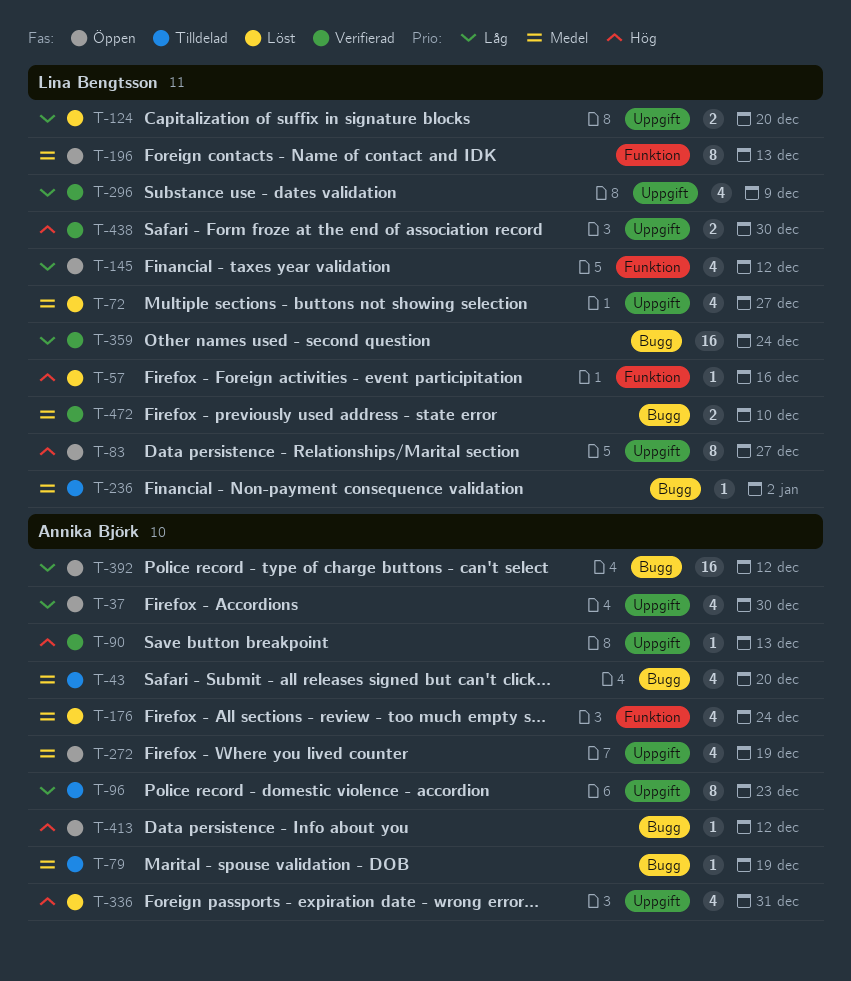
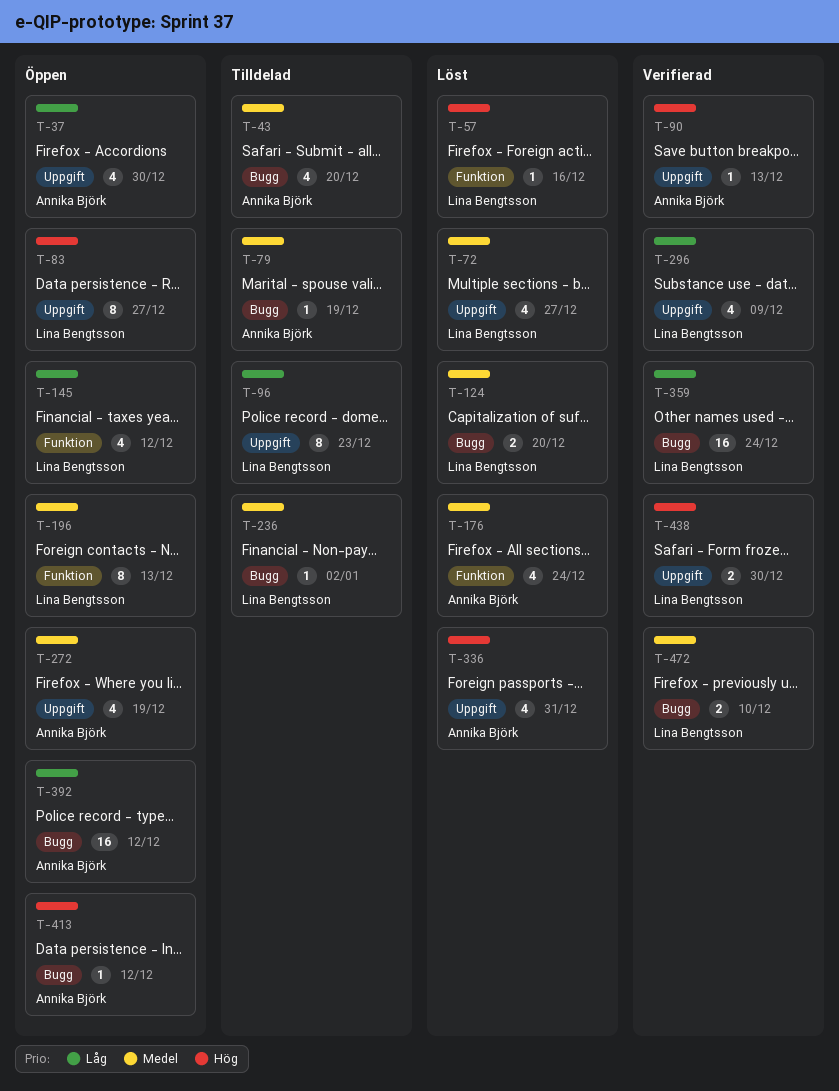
T-96, owner: Annika Björk -> Lina Bengtsson
T-124, priority: Låg -> Medel
T-124, label: Uppgift -> Bugg

